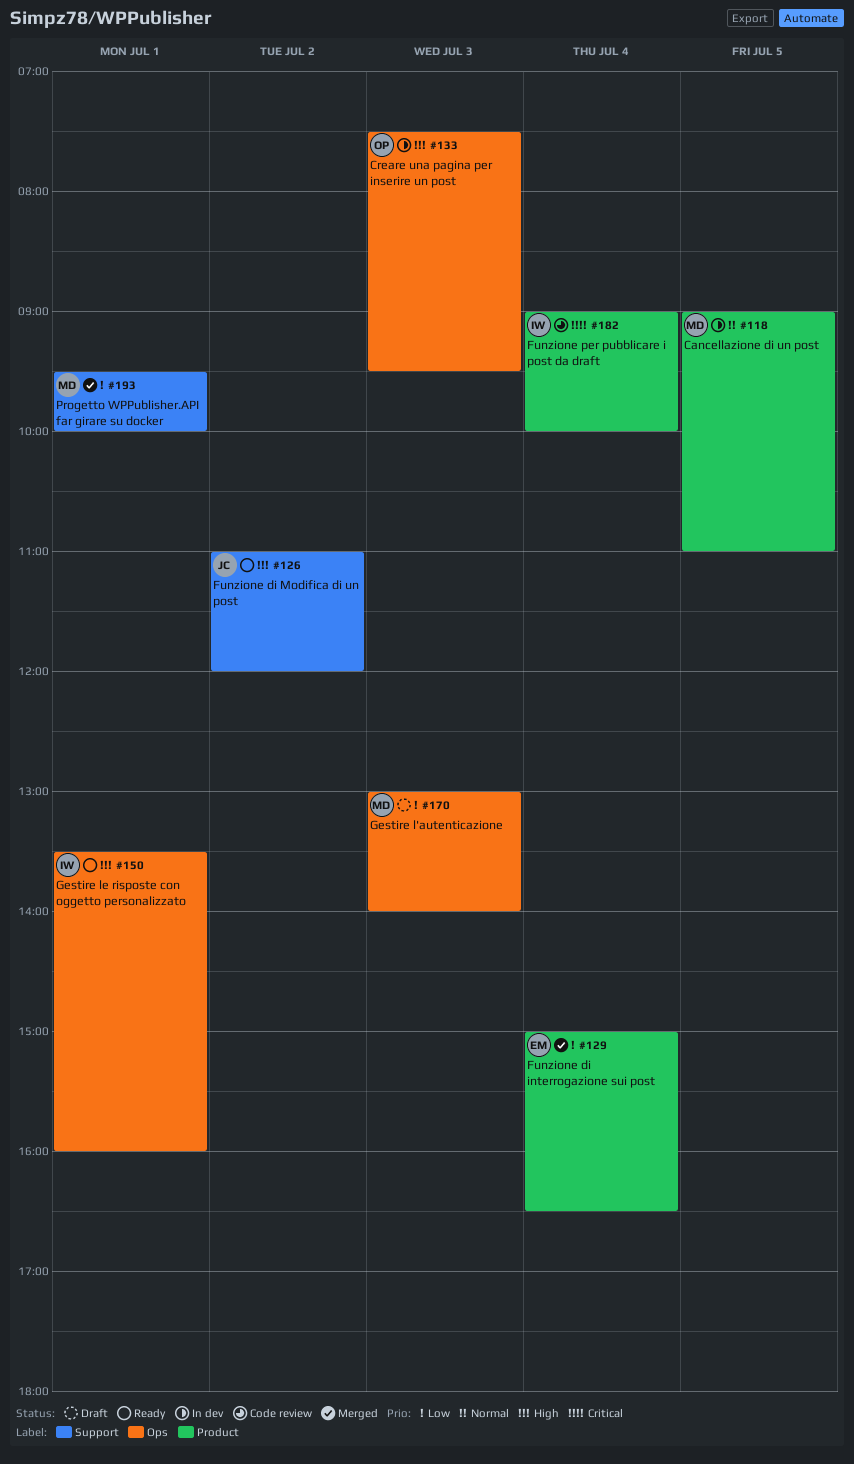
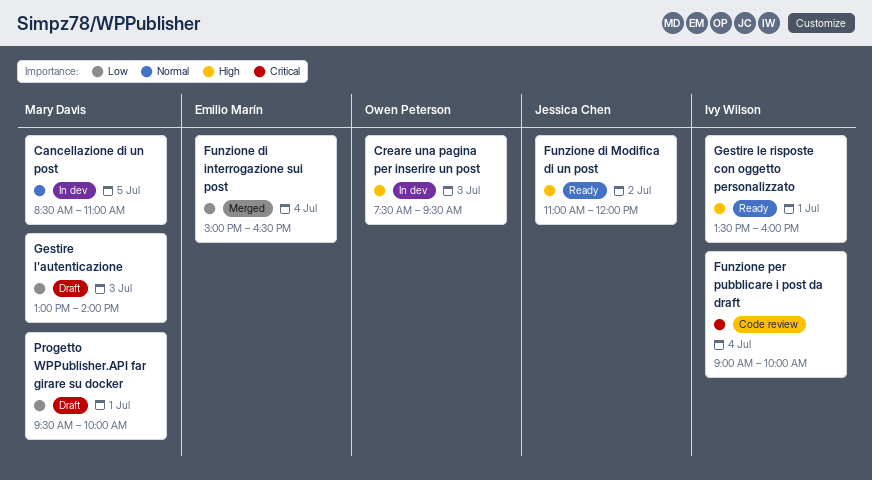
Cancellazione di un post, begins: 09:00 -> 08:30
Progetto WPPublisher.API far girare su docker, status: Merged -> Draft

